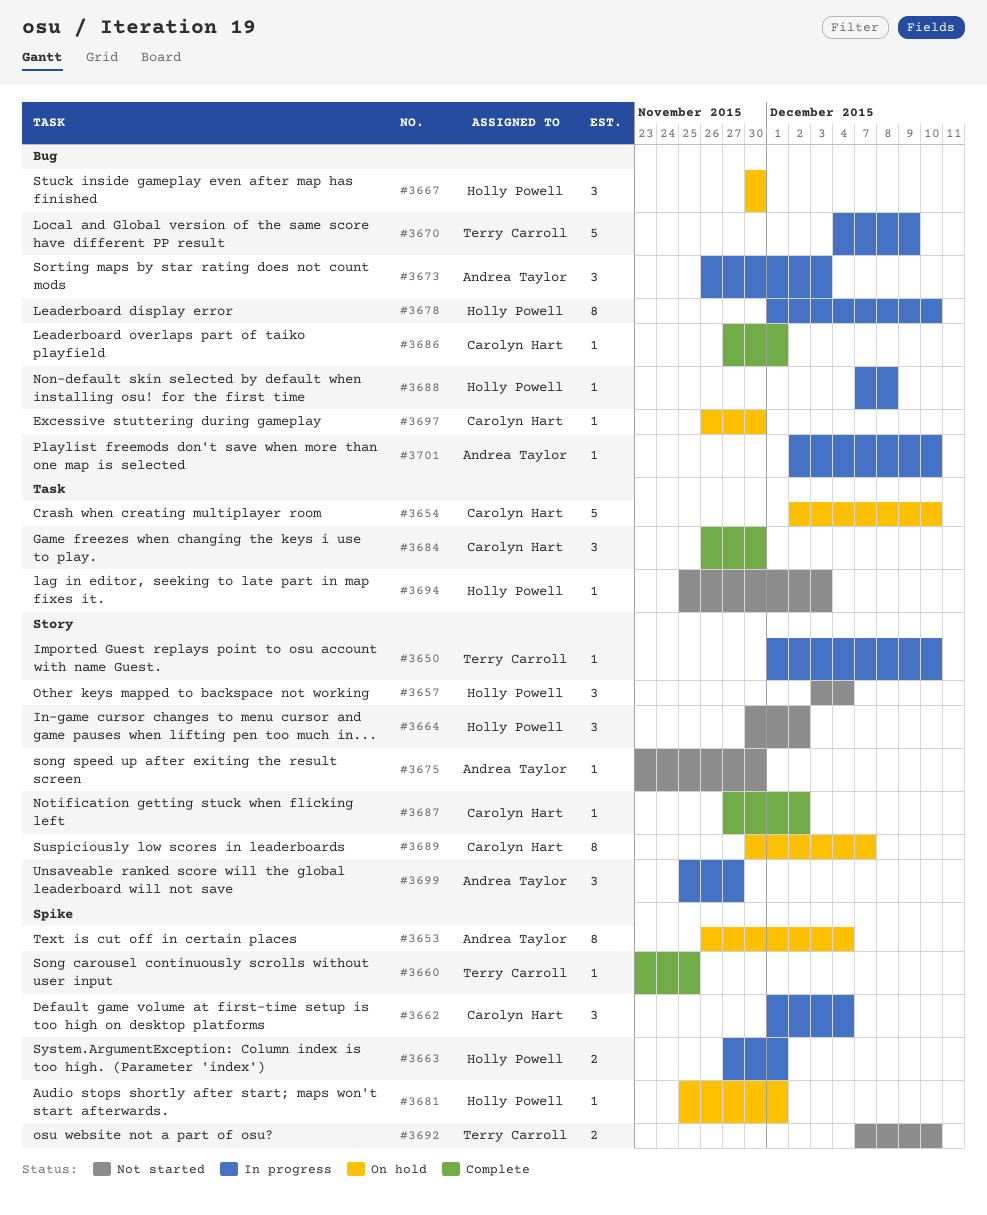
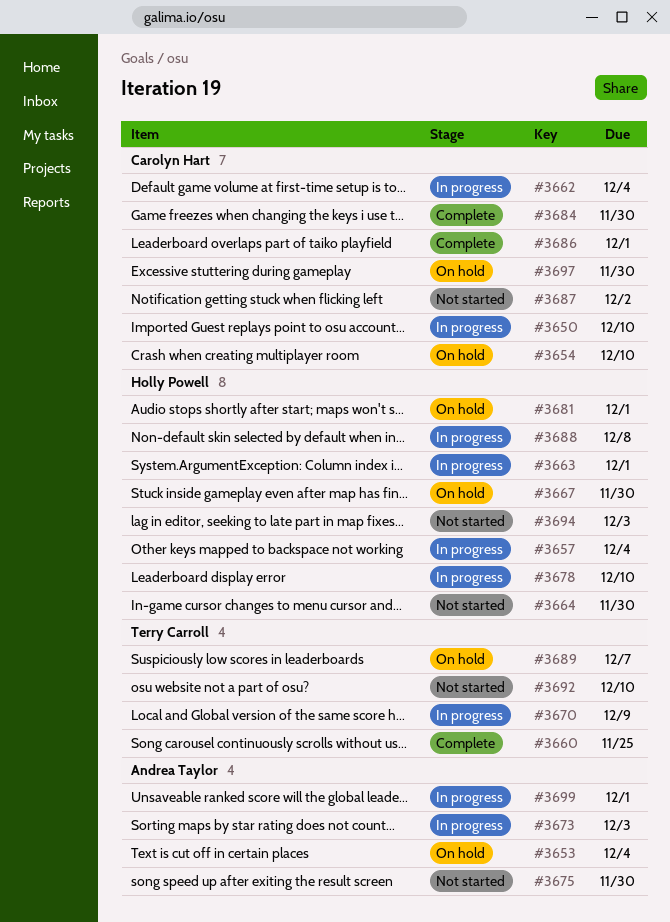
#3650, owner: Terry Carroll -> Carolyn Hart
#3657, status: Not started -> In progress
#3664, due: Dec 2 -> Nov 30
#3687, status: Complete -> Not started
#3689, owner: Carolyn Hart -> Terry Carroll
#3699, due: Nov 27 -> Dec 1
#3701: present -> none

